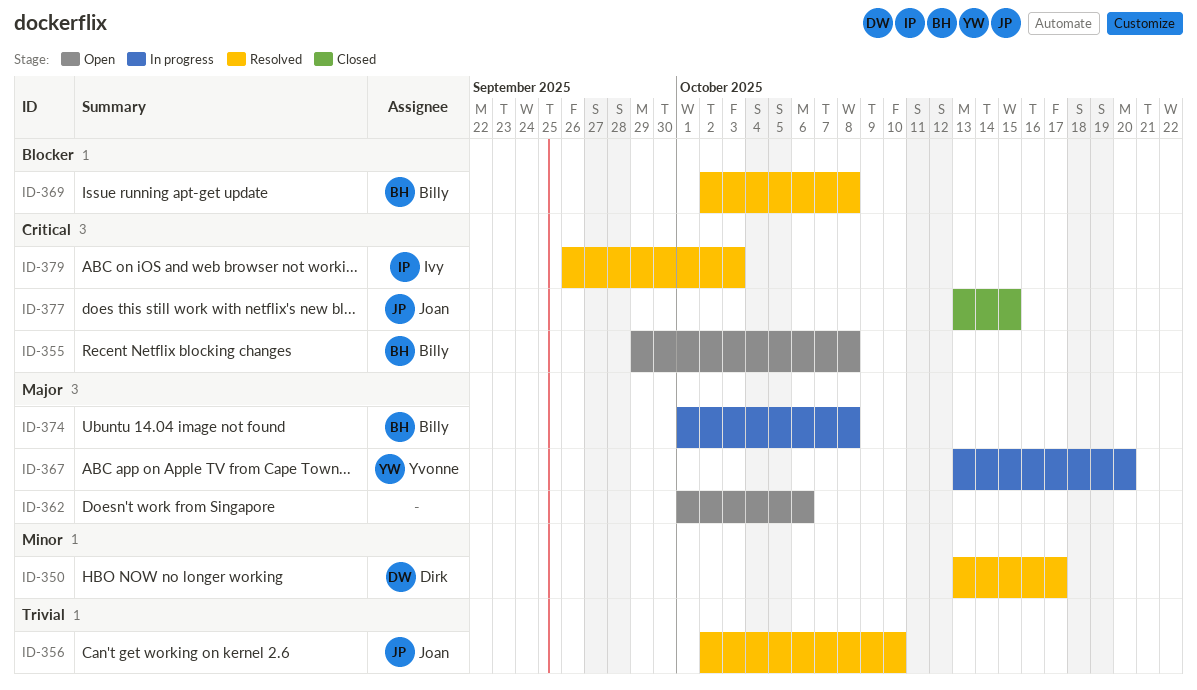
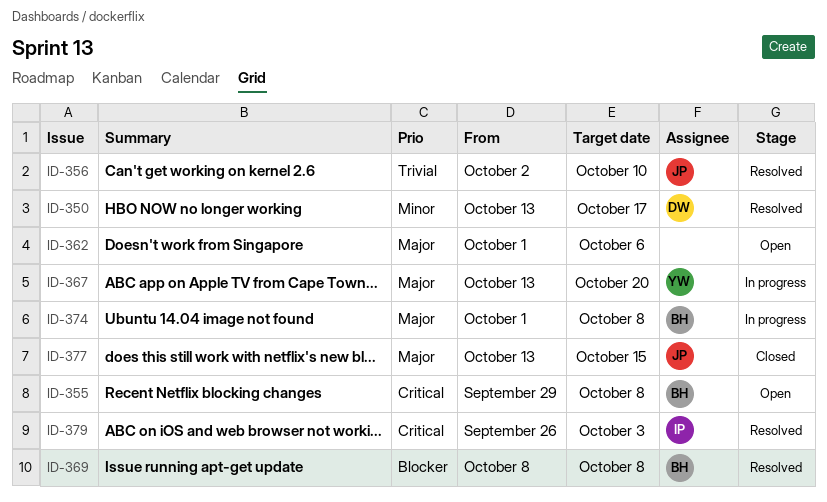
ID-369, start: Oct 2 -> Oct 8
ID-377, priority: Critical -> Major

